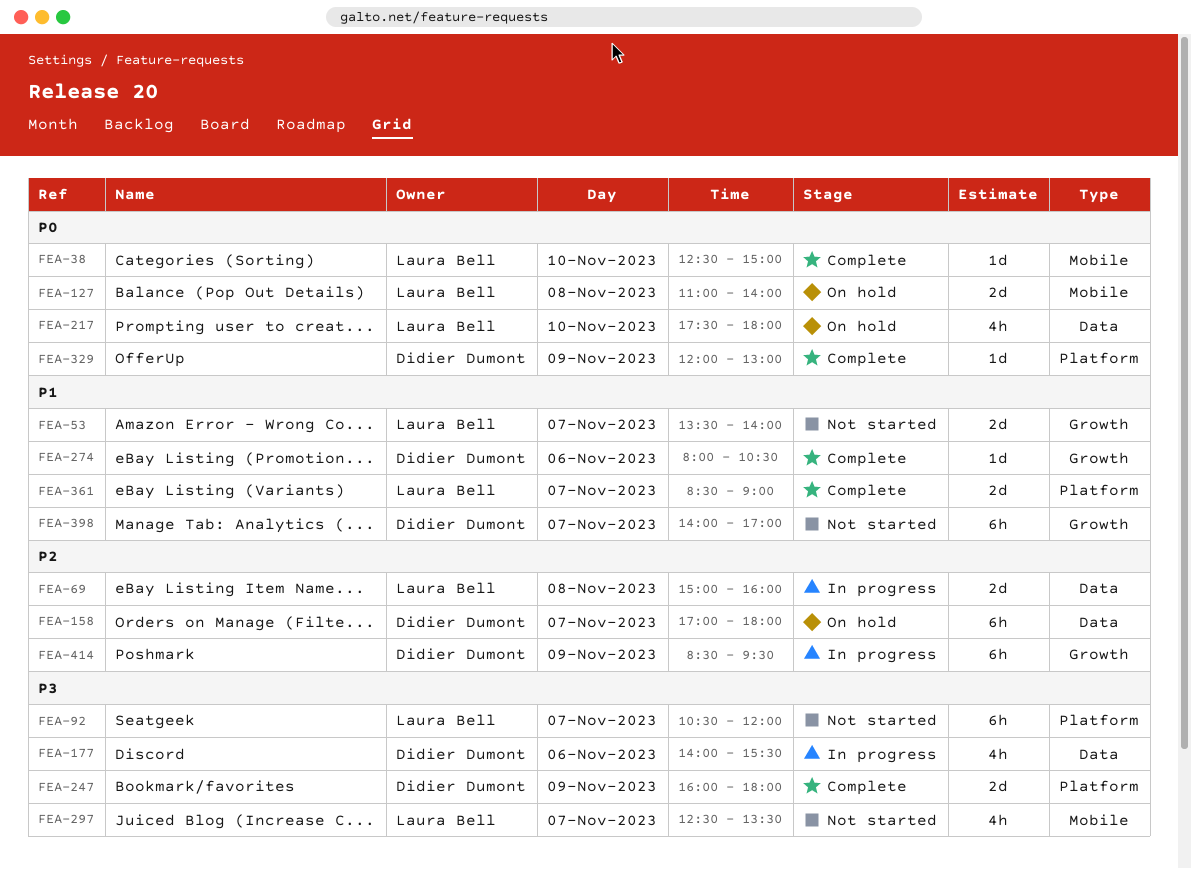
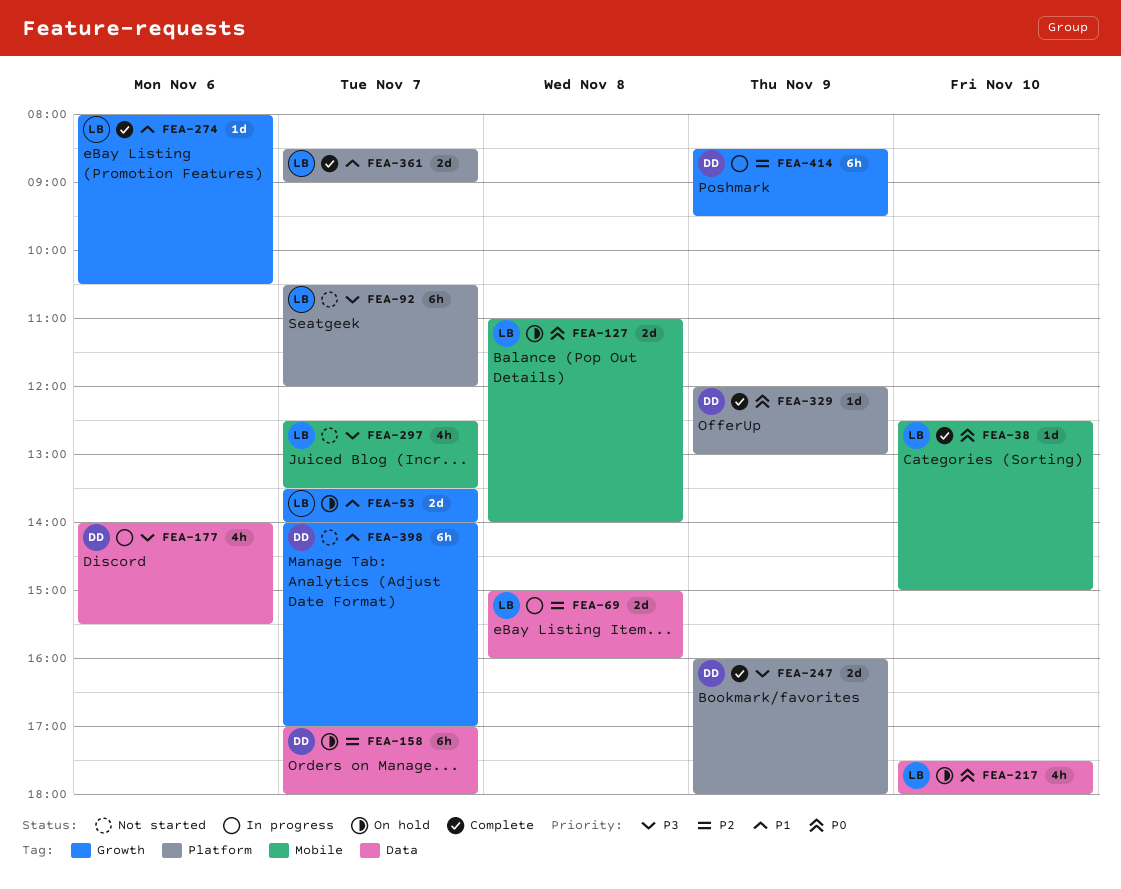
FEA-53, status: Not started -> On hold
FEA-274, owner: Didier Dumont -> Laura Bell

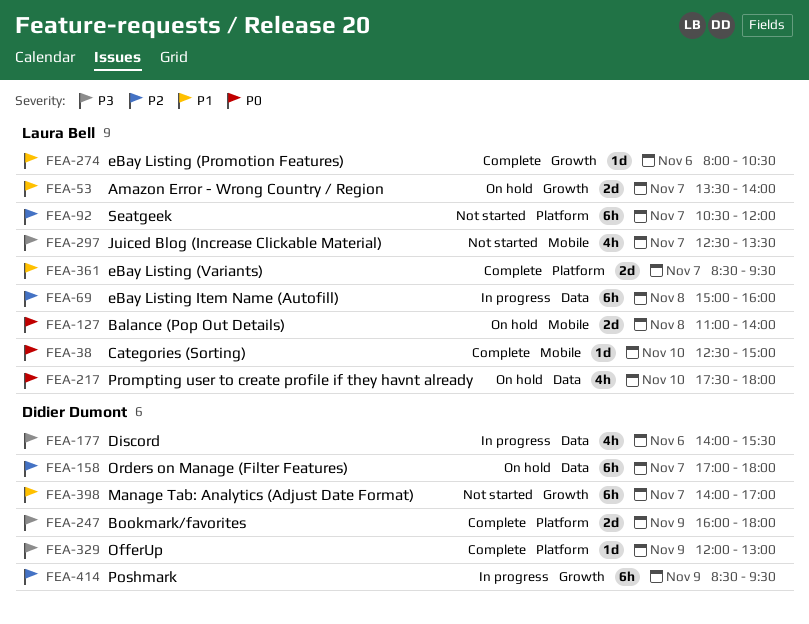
FEA-69, estimate: 2d -> 6h
FEA-92, priority: P3 -> P2
FEA-329, priority: P0 -> P3
FEA-361, ends: 09:00 -> 09:30

